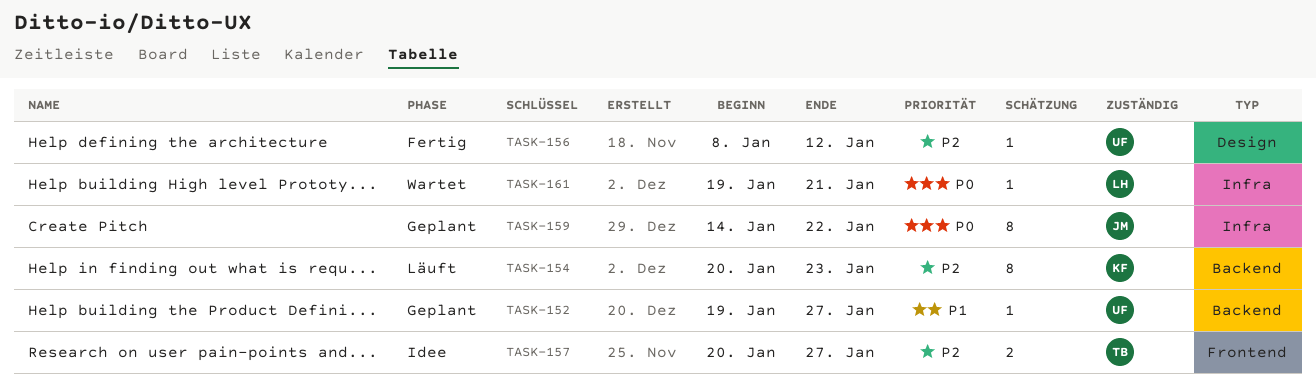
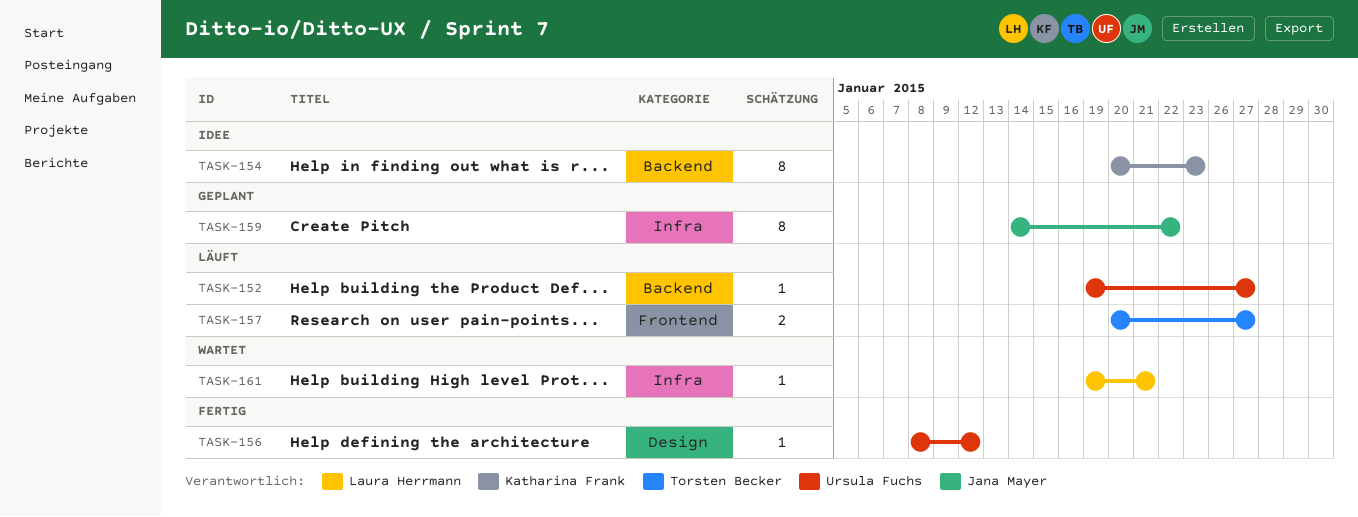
TASK-152, status: Geplant -> Läuft
TASK-154, status: Läuft -> Idee
TASK-157, status: Idee -> Läuft

